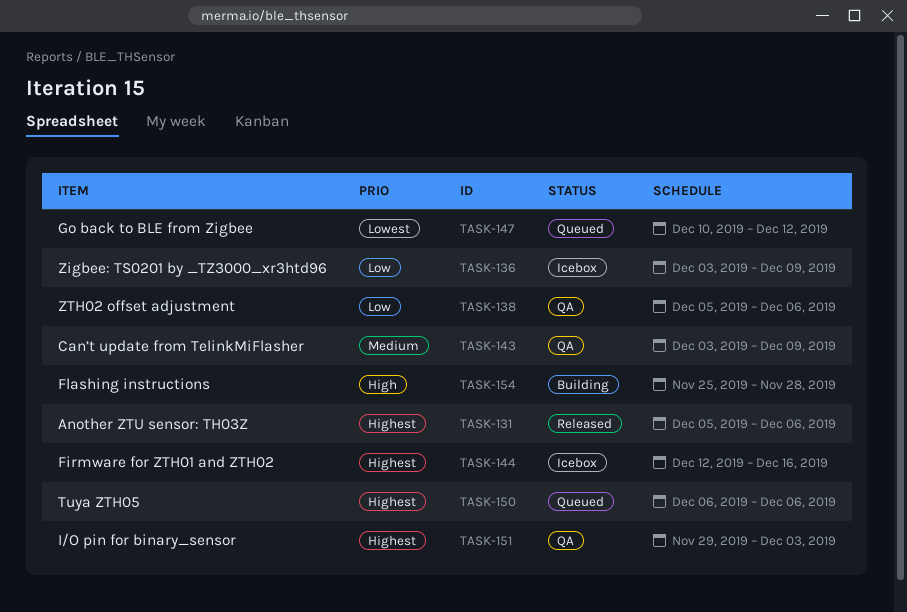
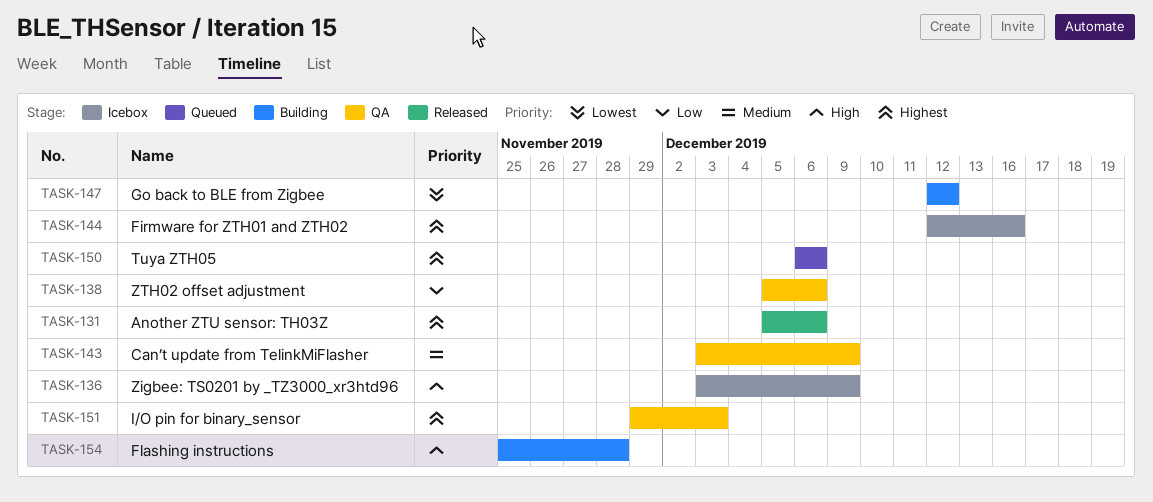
TASK-136, priority: Low -> High
TASK-147, status: Queued -> Building
TASK-147, start: Dec 10 -> Dec 12

